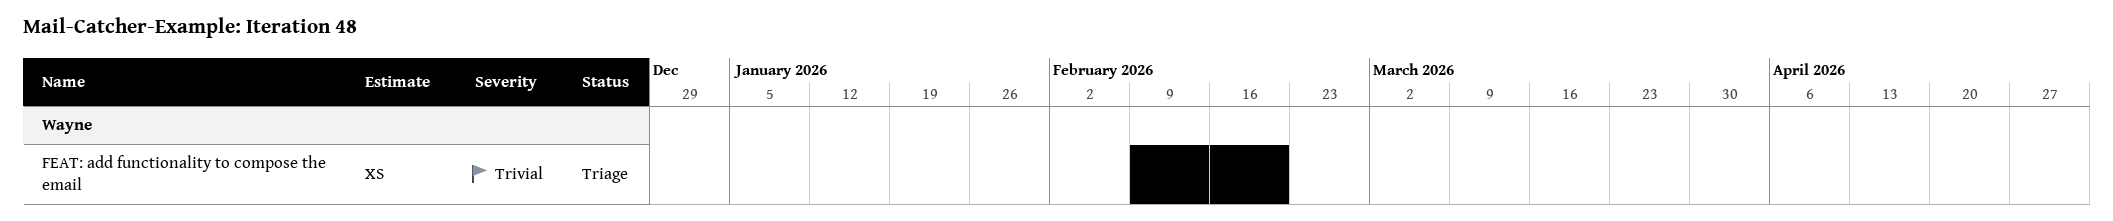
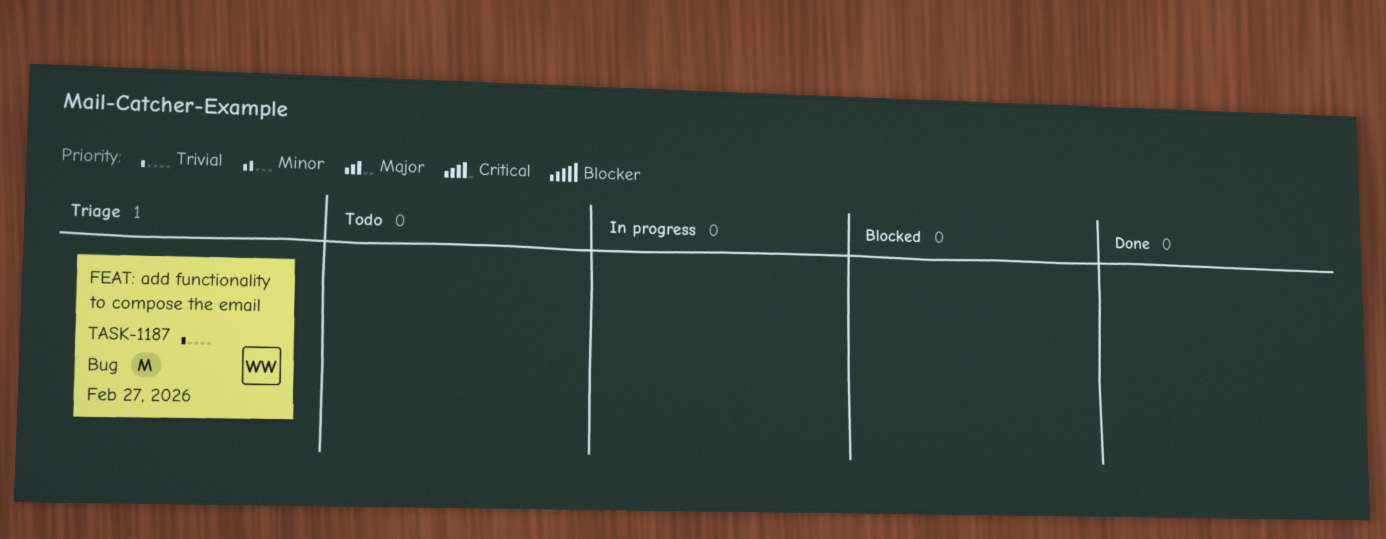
FEAT: add functionality to compose the email, estimate: XS -> M
FEAT: add functionality to compose the email, due: Feb 20 -> Feb 27

